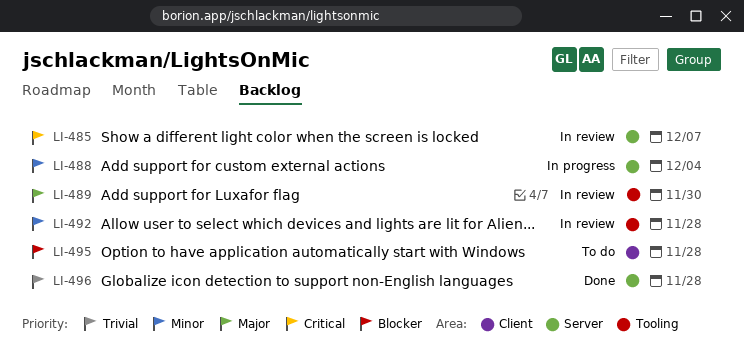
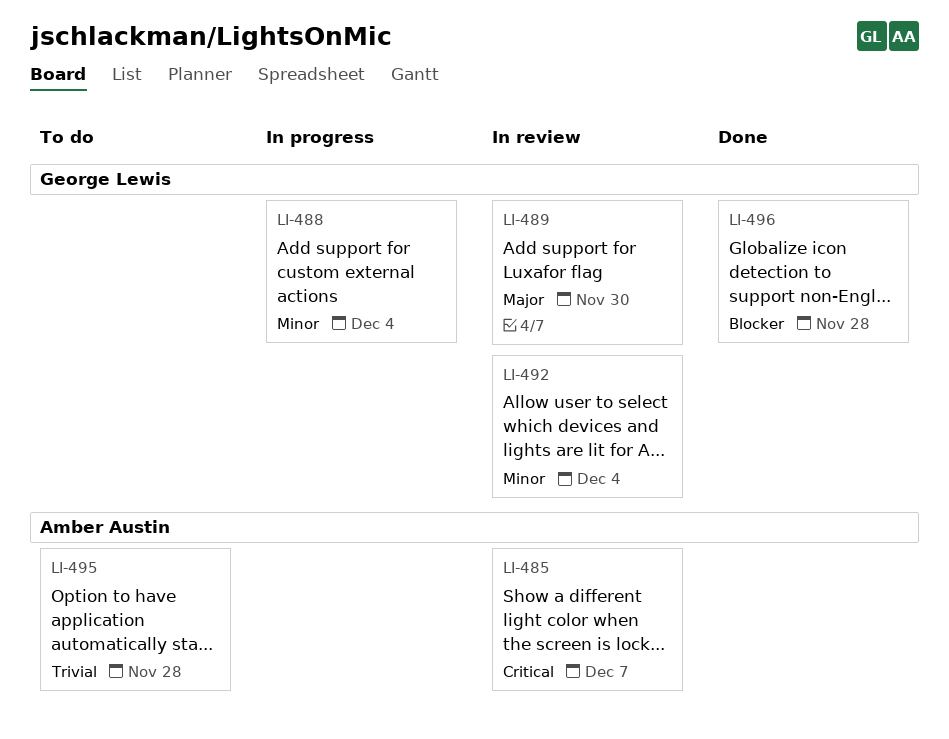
LI-492, due: Nov 28 -> Dec 4
LI-495, priority: Blocker -> Trivial
LI-496, priority: Trivial -> Blocker

